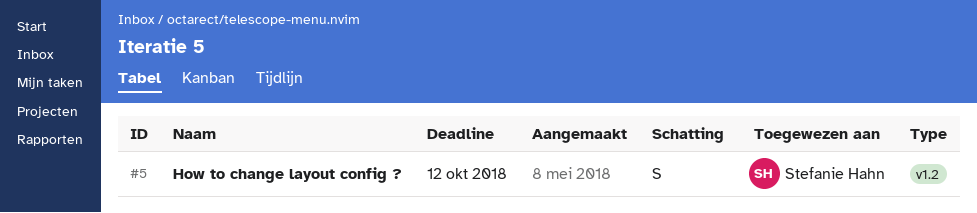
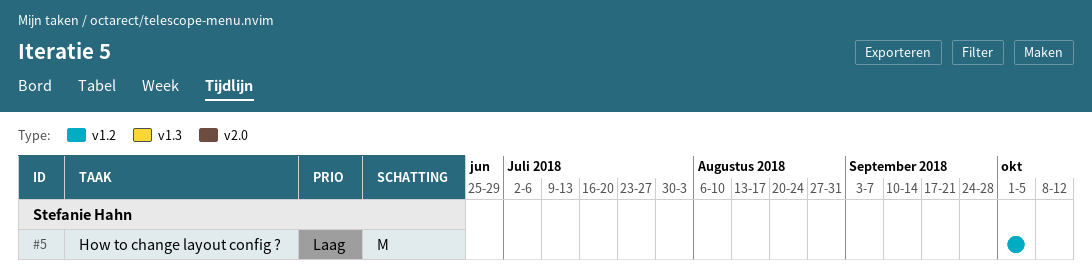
#5, estimate: S -> M
#5, due: Oct 12 -> Oct 5

